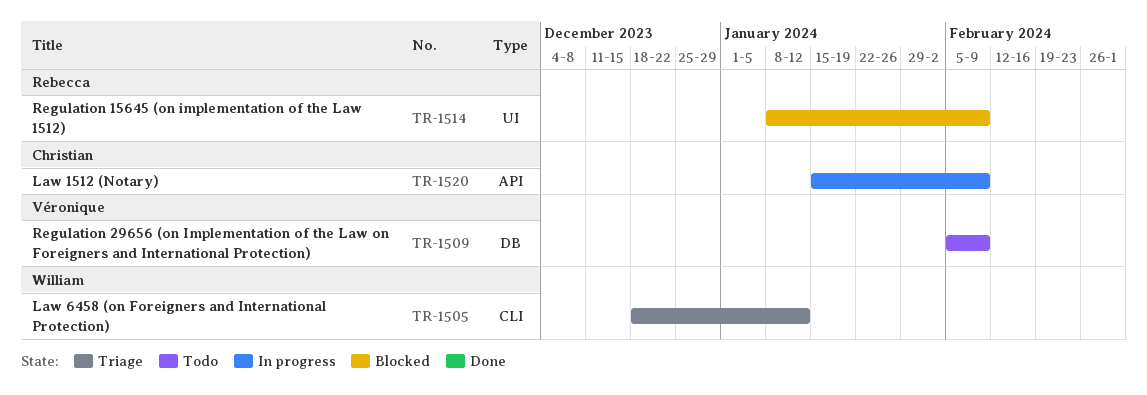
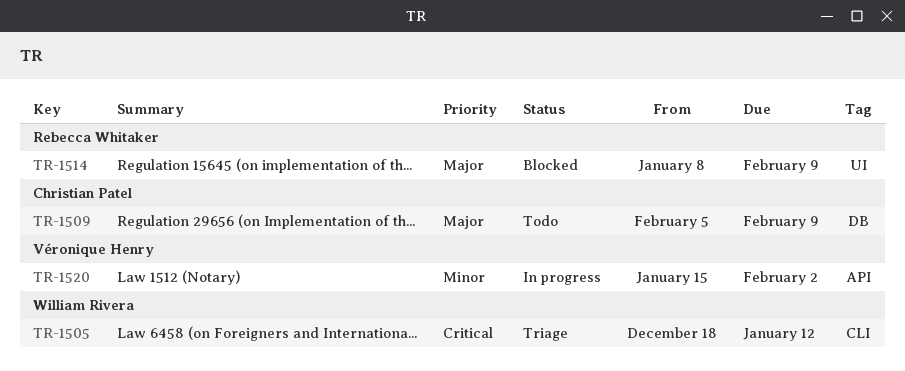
TR-1509, owner: Véronique Henry -> Christian Patel
TR-1520, owner: Christian Patel -> Véronique Henry
TR-1520, due: Feb 9 -> Feb 2

